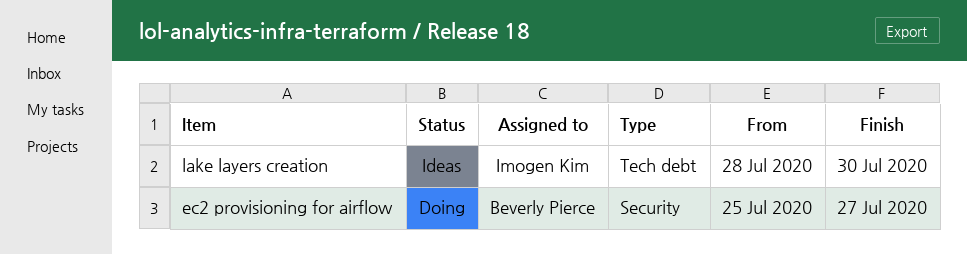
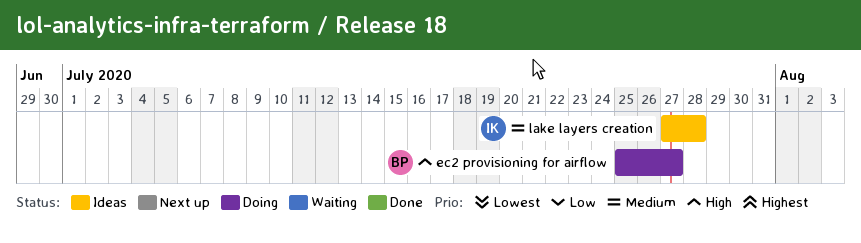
lake layers creation, start: Jul 28 -> Jul 27
lake layers creation, due: Jul 30 -> Jul 28

